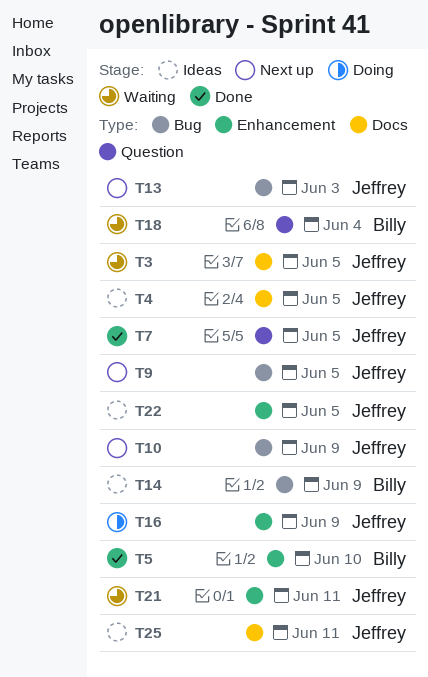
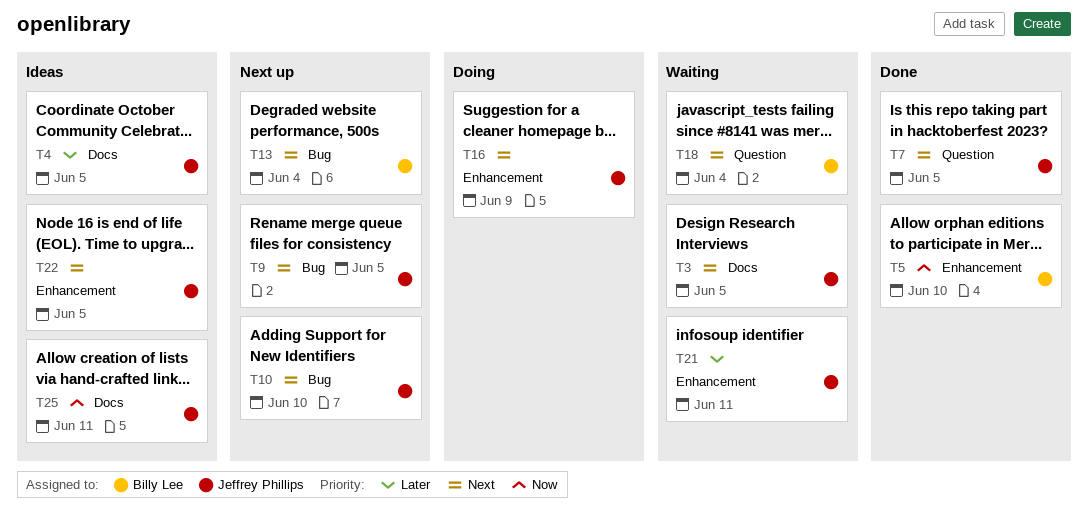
T10, due: Jun 9 -> Jun 10
T13, owner: Jeffrey Phillips -> Billy Lee
T13, due: Jun 3 -> Jun 4
T14: present -> none

